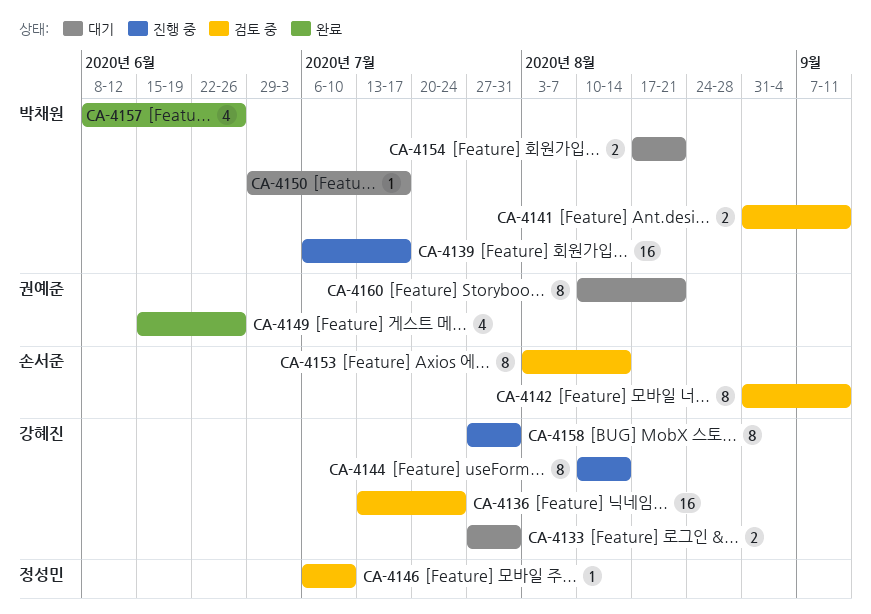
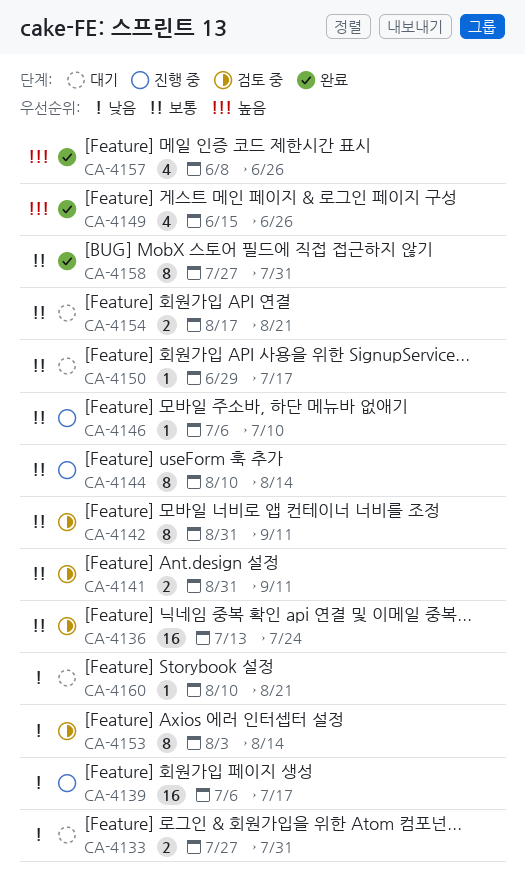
CA-4146, status: 검토 중 -> 진행 중
CA-4158, status: 진행 중 -> 완료
CA-4160, estimate: 8 -> 1

